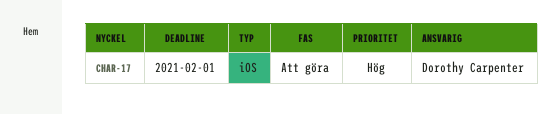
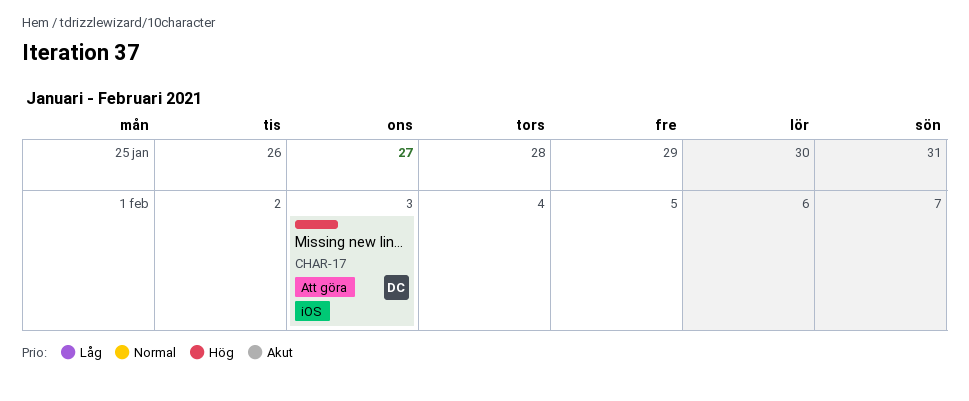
CHAR-17, due: Feb 1 -> Feb 3

